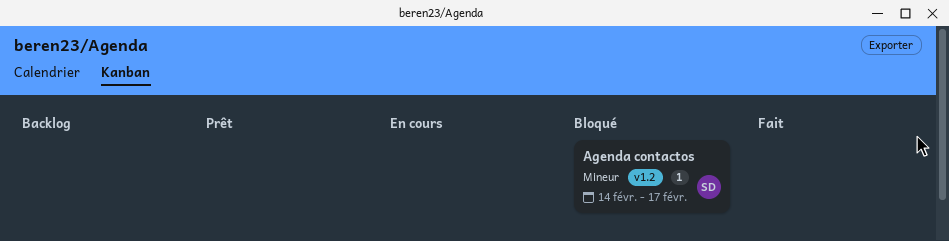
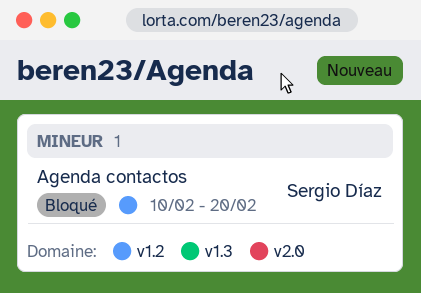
Agenda contactos, start: Feb 14 -> Feb 10
Agenda contactos, due: Feb 17 -> Feb 20

